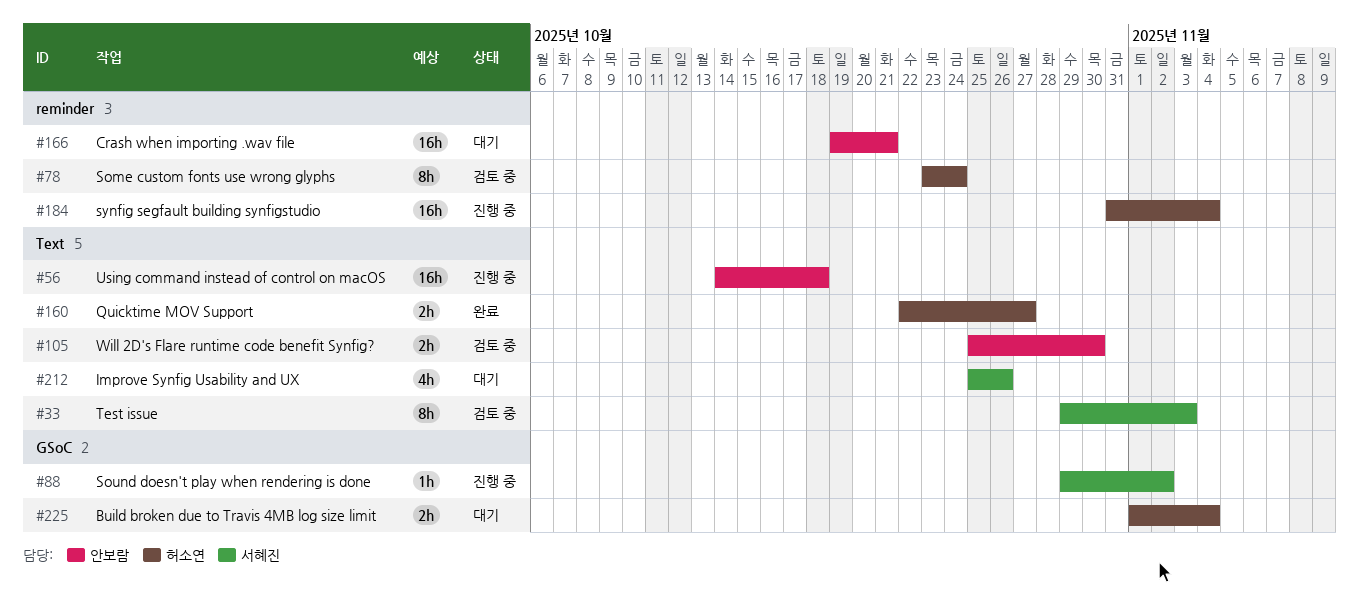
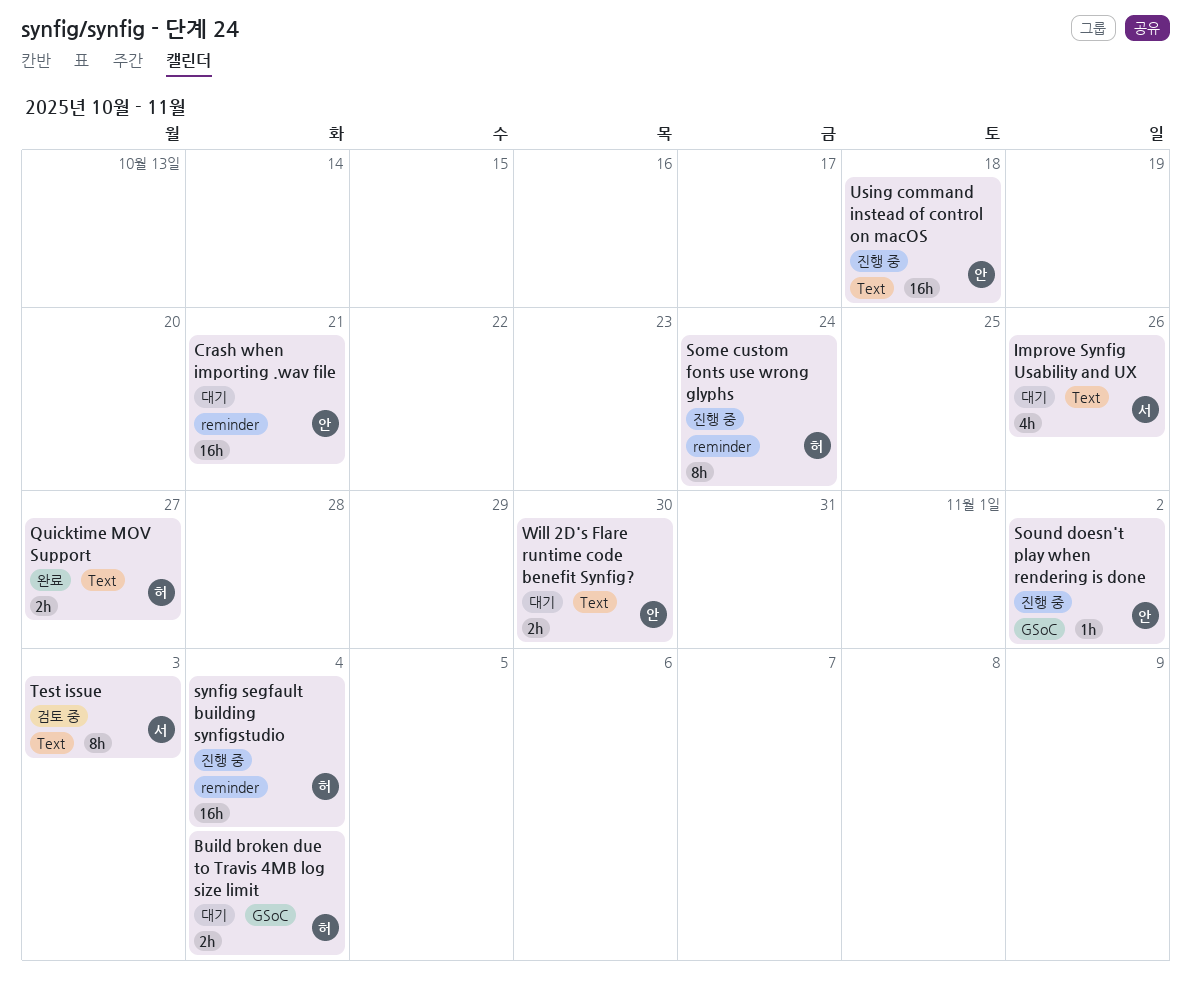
Some custom fonts use wrong glyphs, status: 검토 중 -> 진행 중
Sound doesn't play when rendering is done, owner: 서혜진 -> 안보람
Will 2D's Flare runtime code benefit Synfig?, status: 검토 중 -> 대기

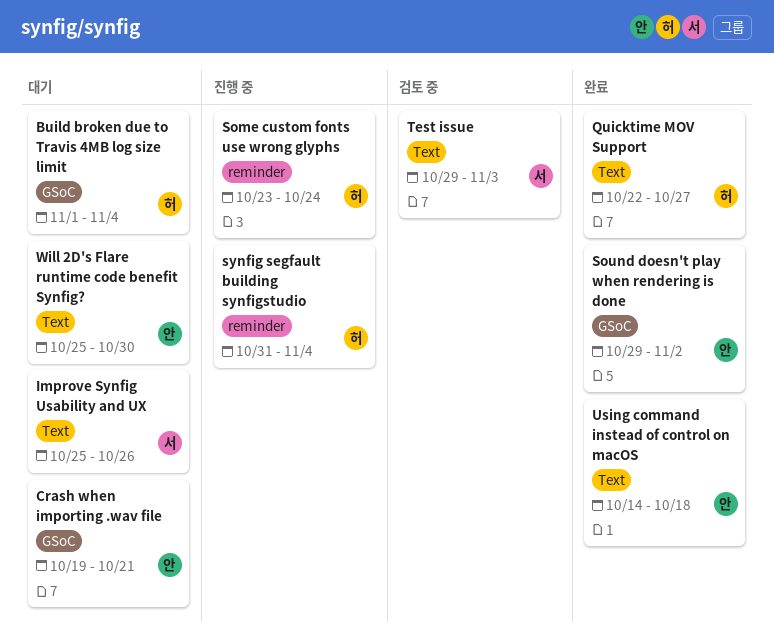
Crash when importing .wav file, label: reminder -> GSoC
Sound doesn't play when rendering is done, status: 진행 중 -> 완료
Using command instead of control on macOS, status: 진행 중 -> 완료

